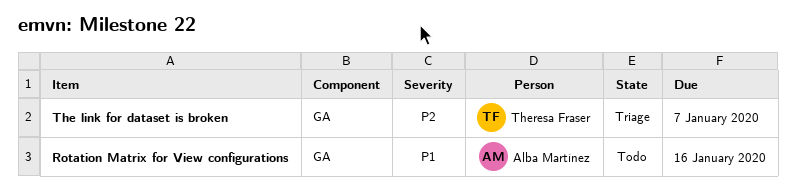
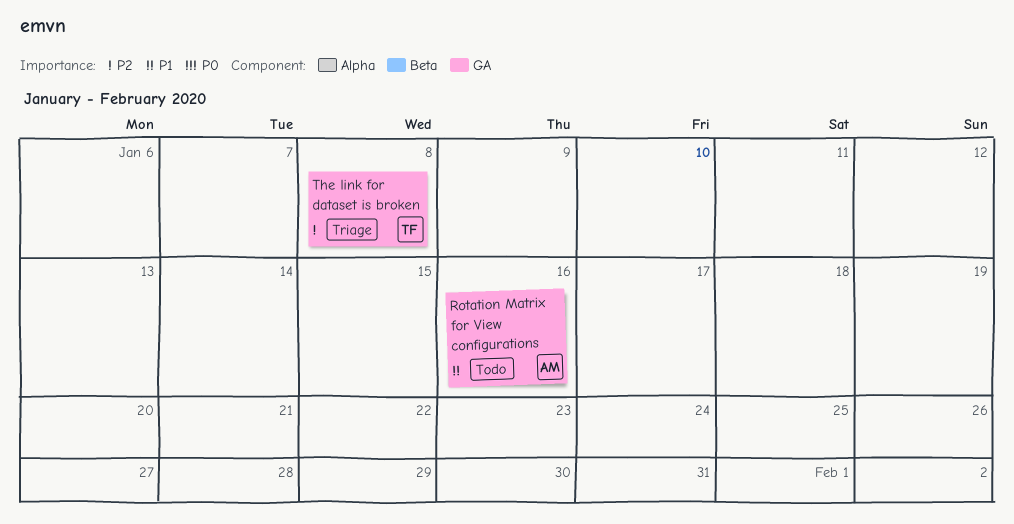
The link for dataset is broken, due: Jan 7 -> Jan 8

